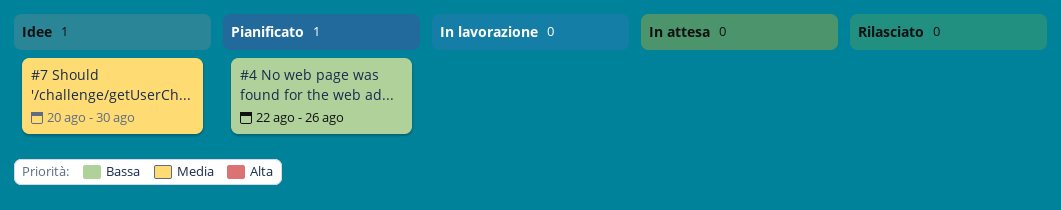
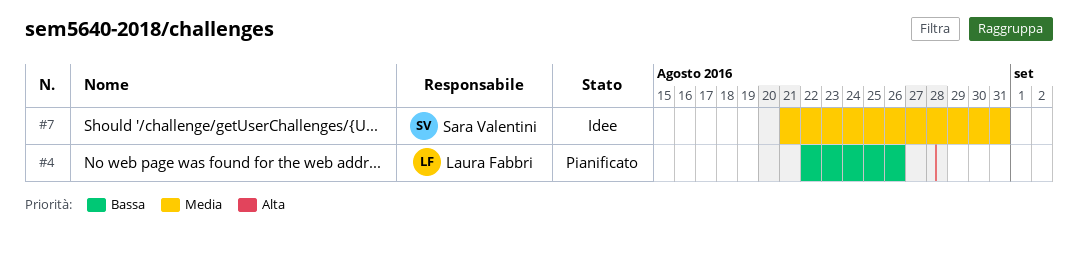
#7, start: Aug 20 -> Aug 21
#7, due: Aug 30 -> Aug 31

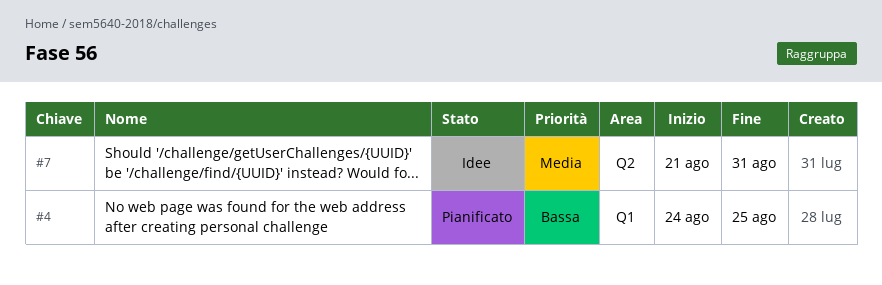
#4, start: Aug 22 -> Aug 24
#4, due: Aug 26 -> Aug 25

